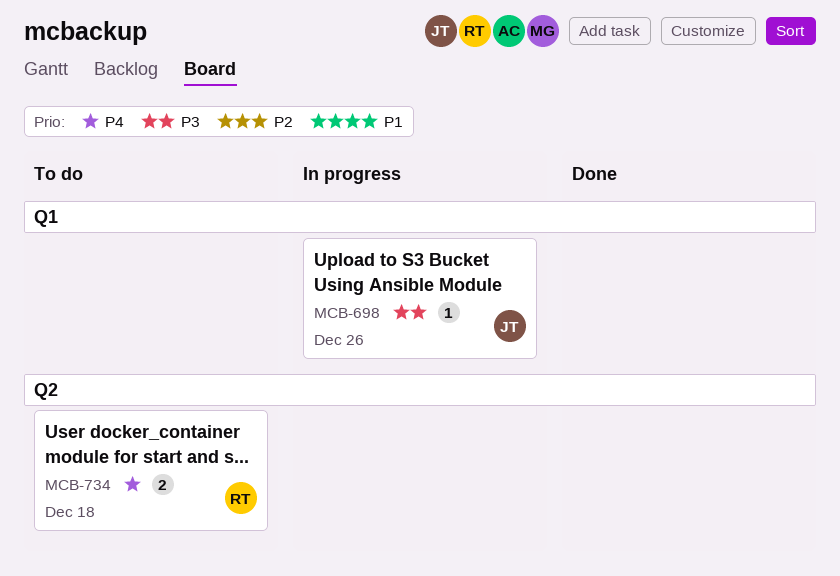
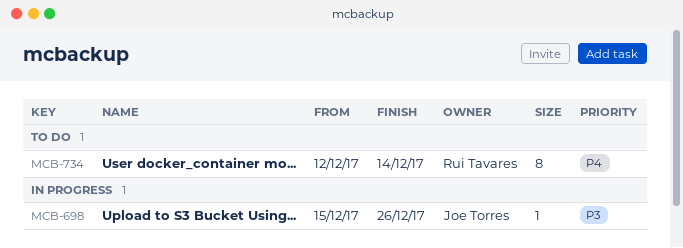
MCB-734, estimate: 2 -> 8
MCB-734, due: Dec 18 -> Dec 14

